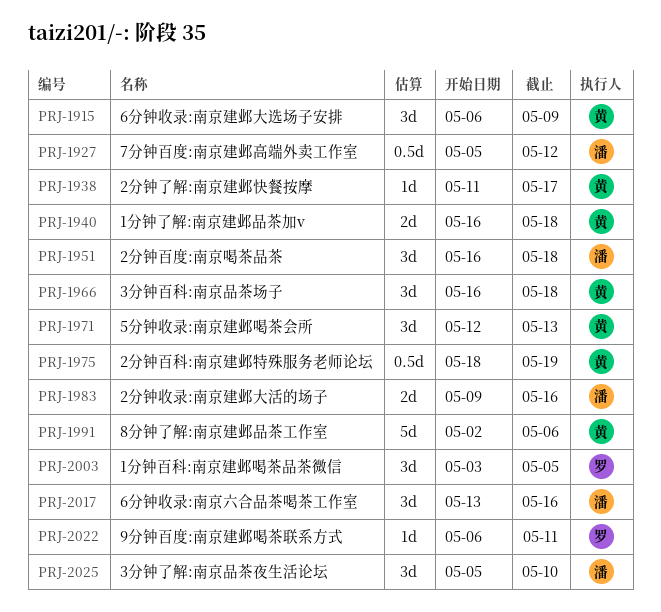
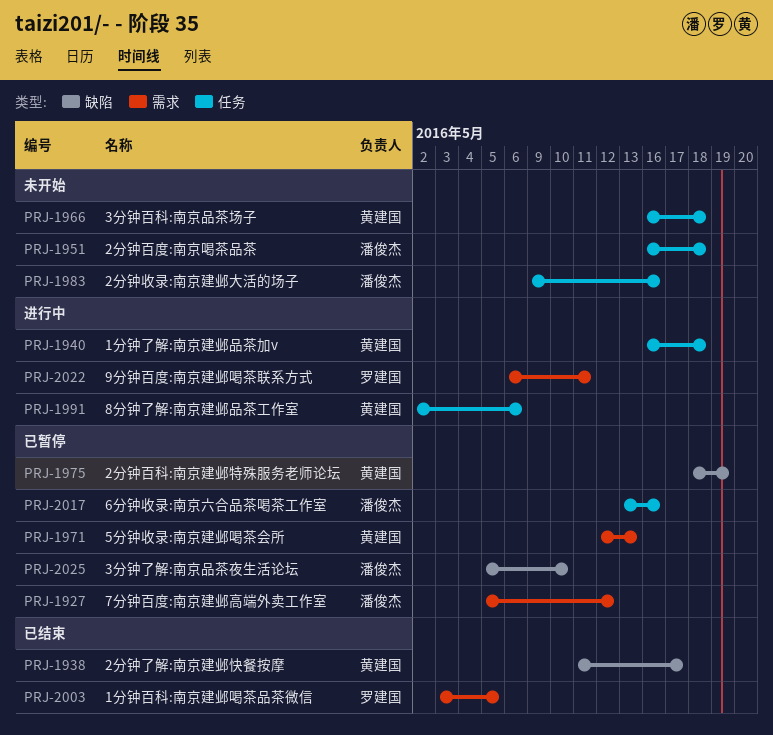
PRJ-1915: present -> none

